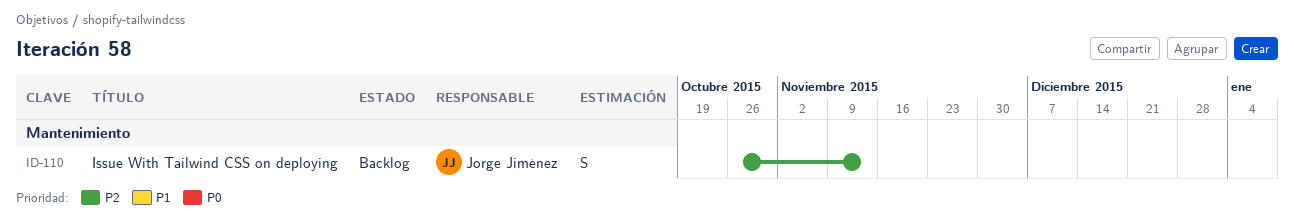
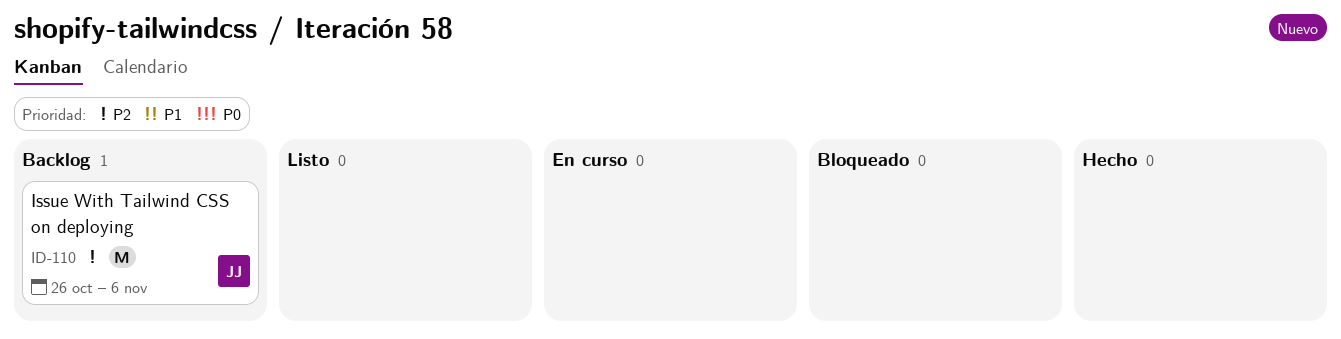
ID-110, estimate: S -> M
ID-110, due: Nov 13 -> Nov 6

